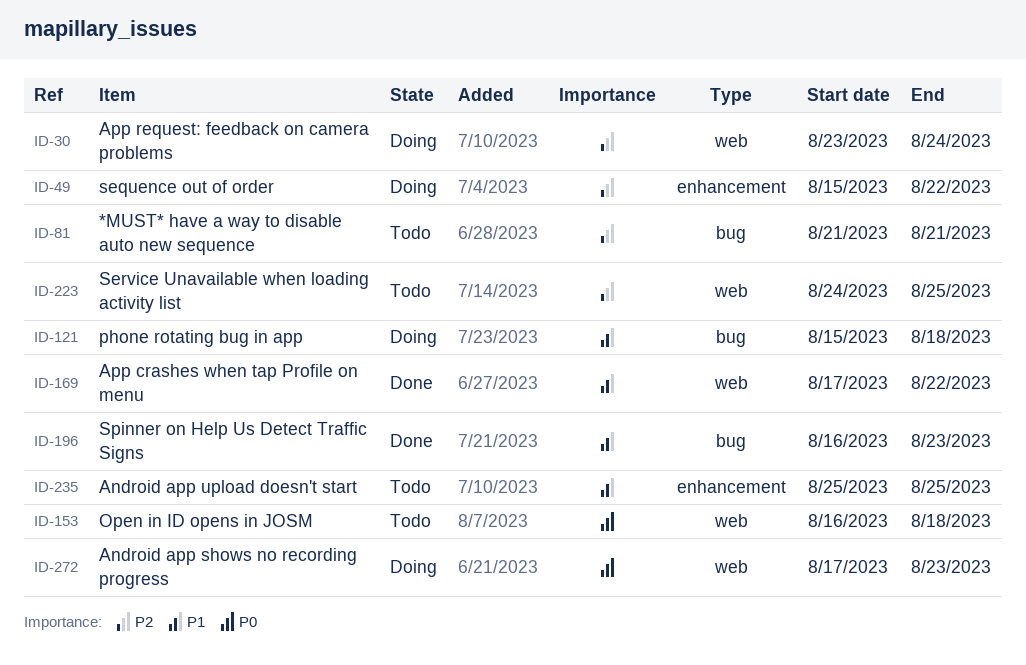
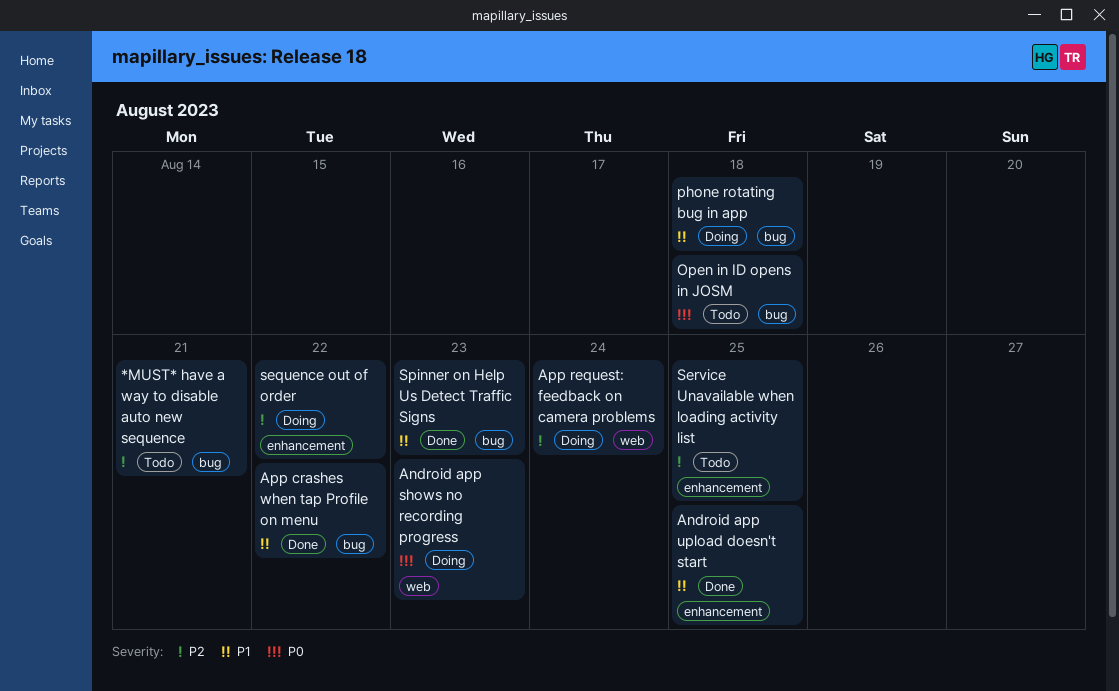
Android app upload doesn't start, status: Todo -> Done
App crashes when tap Profile on menu, label: web -> bug
Open in ID opens in JOSM, label: web -> bug
Service Unavailable when loading activity list, label: web -> enhancement

